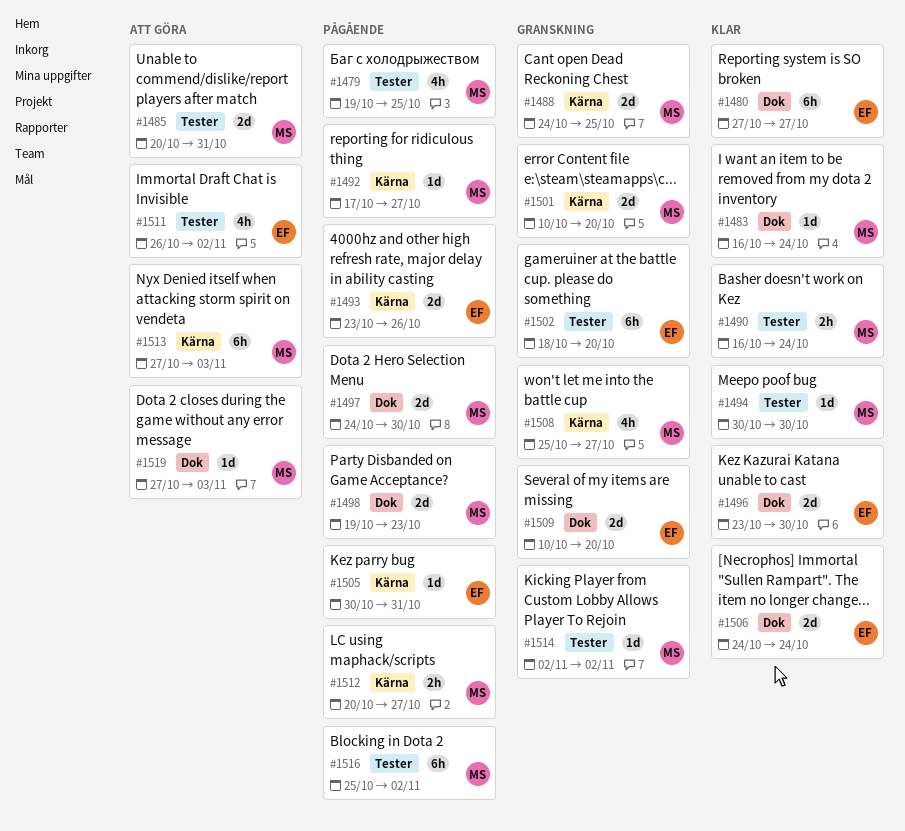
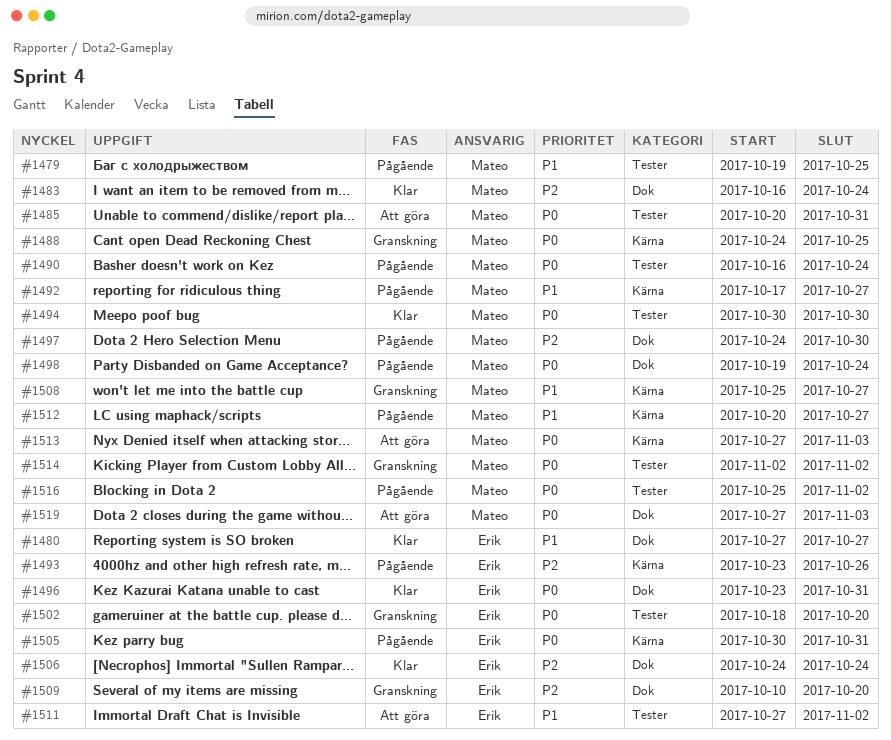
#1490, status: Klar -> Pågående
#1496, due: Oct 30 -> Oct 31
#1498, due: Oct 23 -> Oct 24
#1501: present -> none
#1511, start: Oct 26 -> Oct 27

